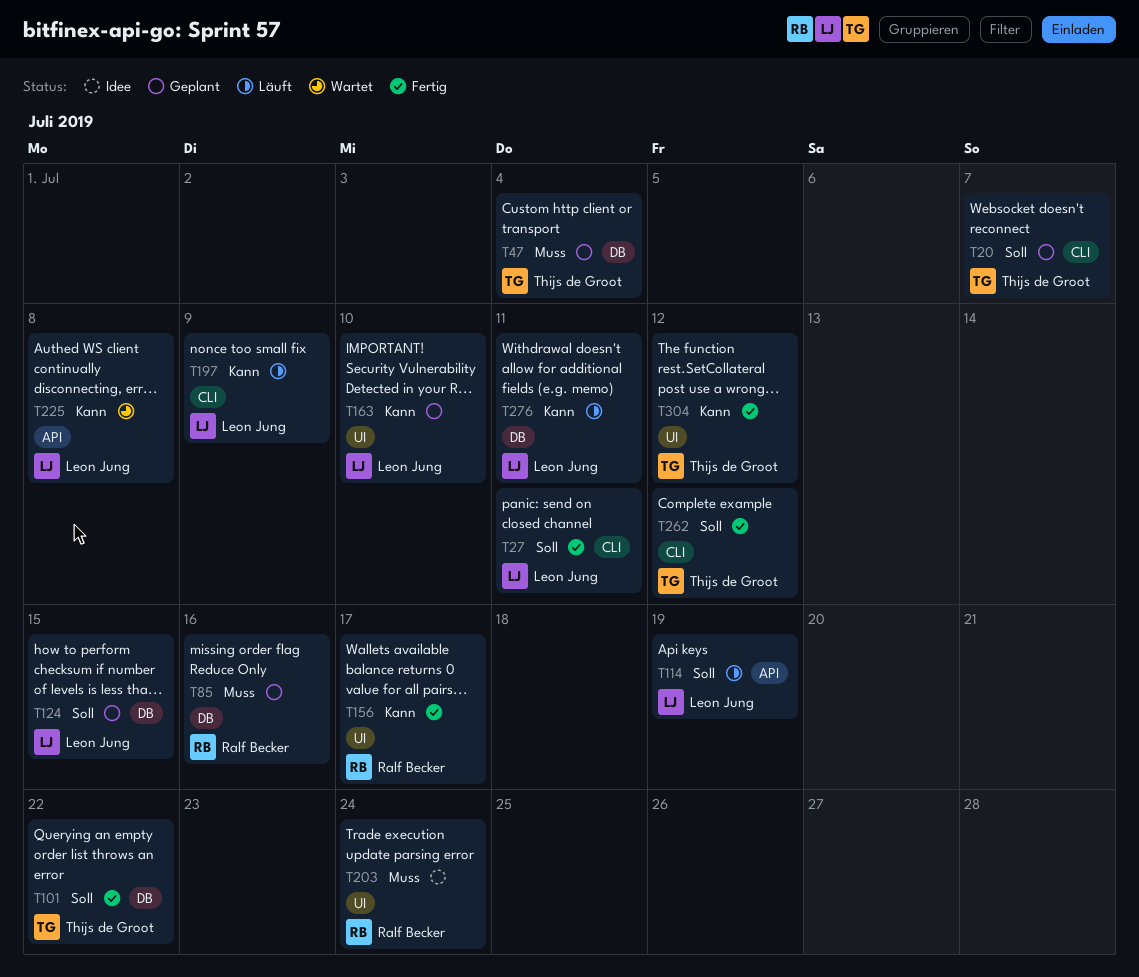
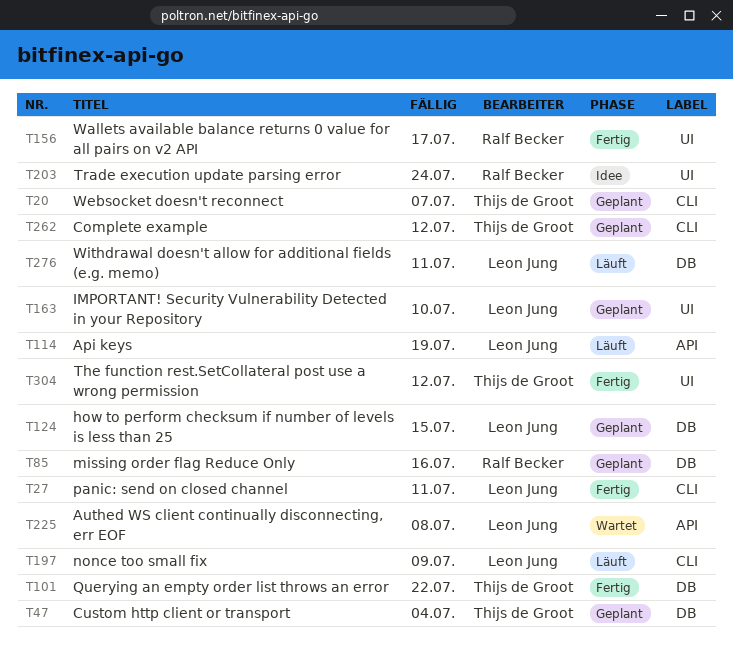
T262, status: Fertig -> Geplant

